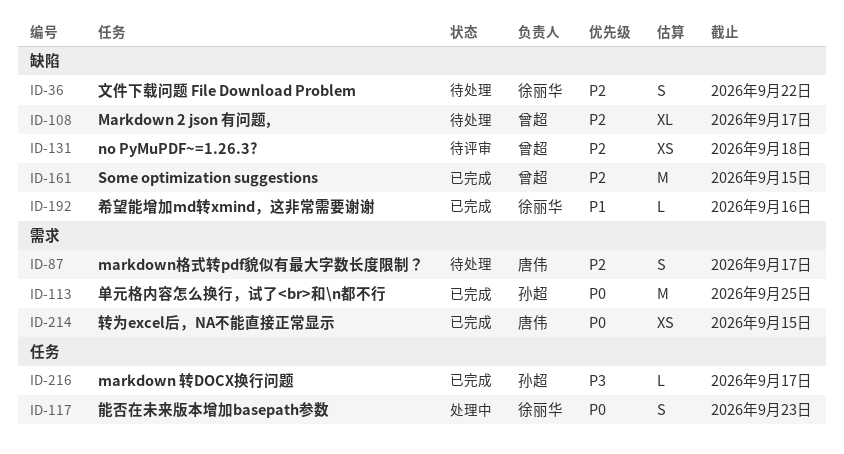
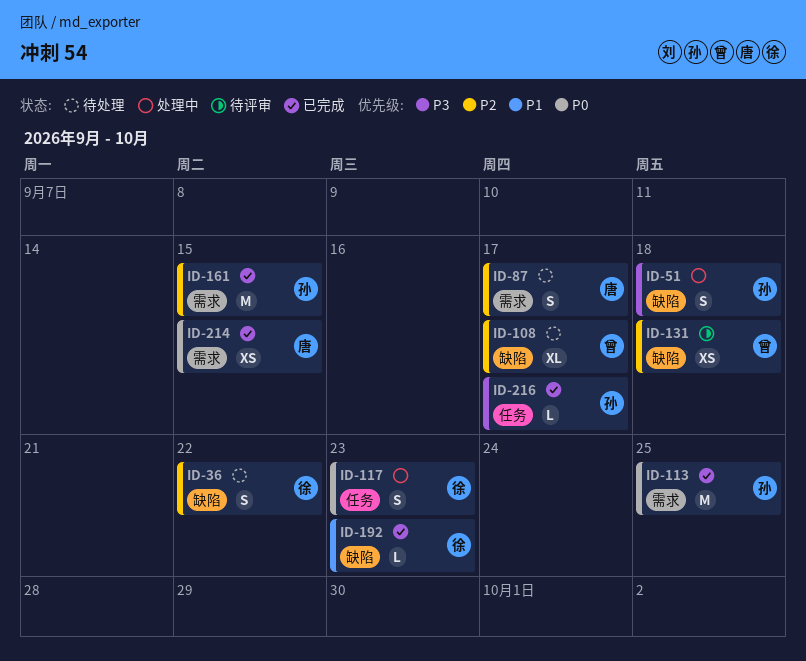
ID-51: none -> present
ID-161, owner: 曾超 -> 孙超
ID-161, label: 缺陷 -> 需求
ID-192, due: Sep 16 -> Sep 23

